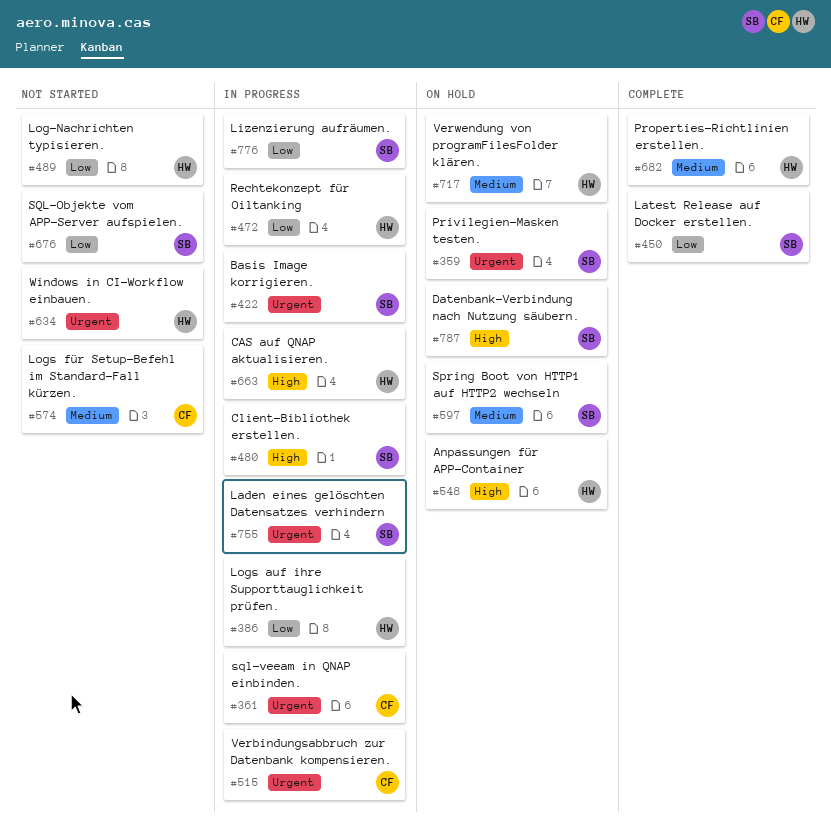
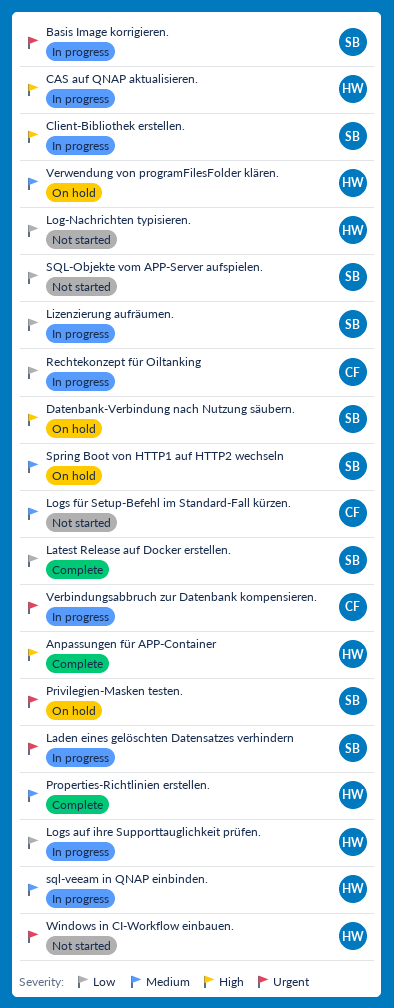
Anpassungen für APP-Container, status: On hold -> Complete
Rechtekonzept für Oiltanking, owner: HW -> CF
sql-veeam in QNAP einbinden., owner: CF -> HW
sql-veeam in QNAP einbinden., priority: Urgent -> Medium

